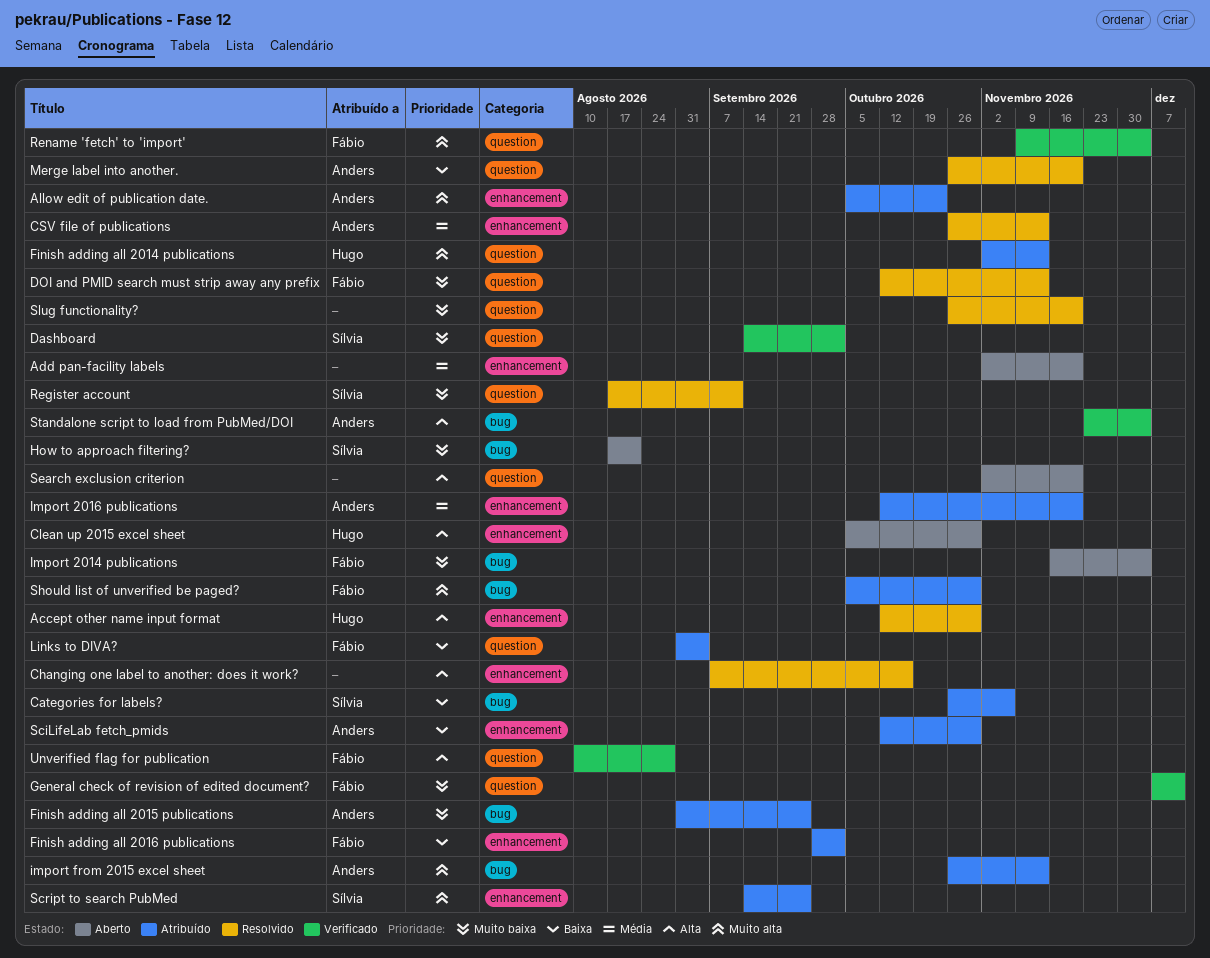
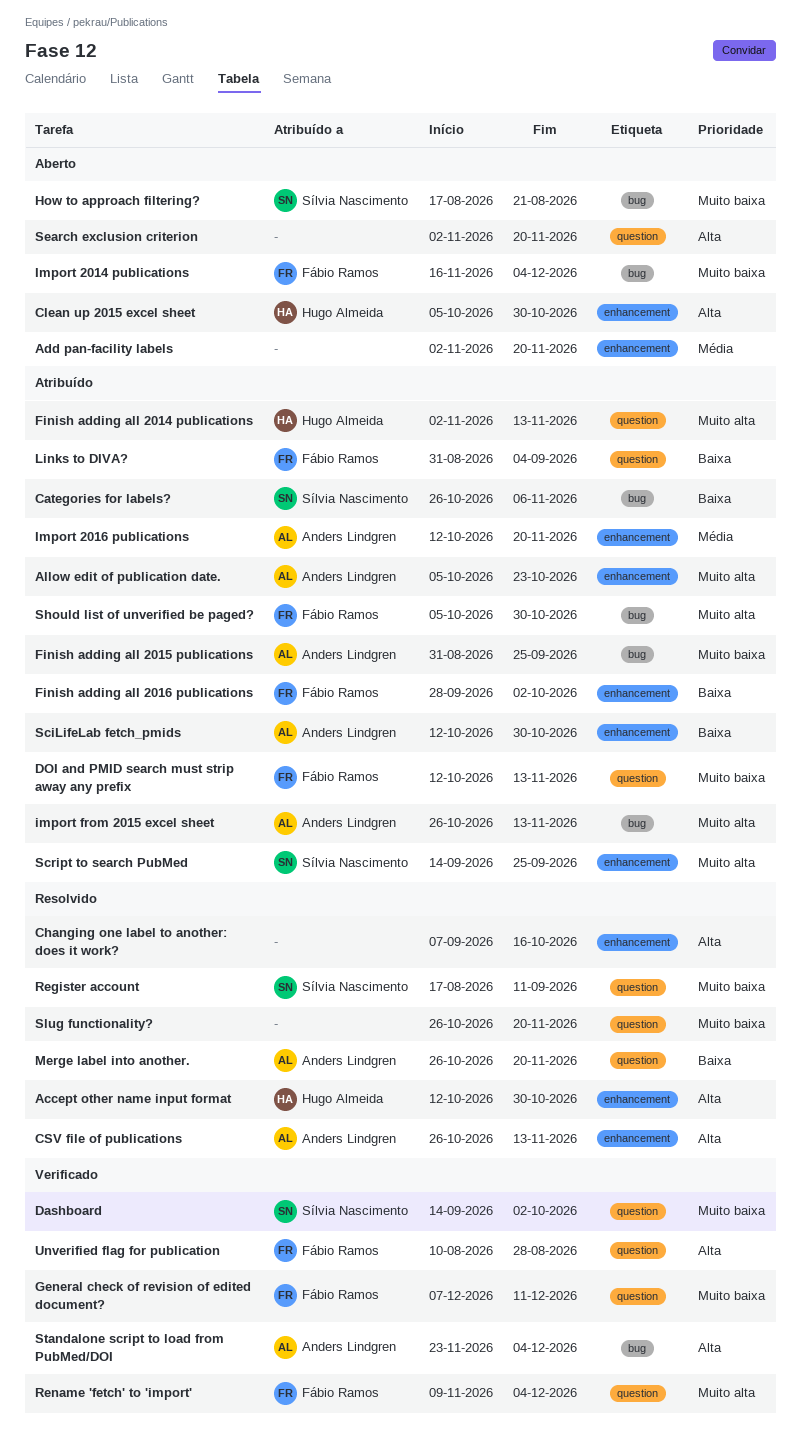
CSV file of publications, priority: Média -> Alta
DOI and PMID search must strip away any prefix, status: Resolvido -> Atribuído

